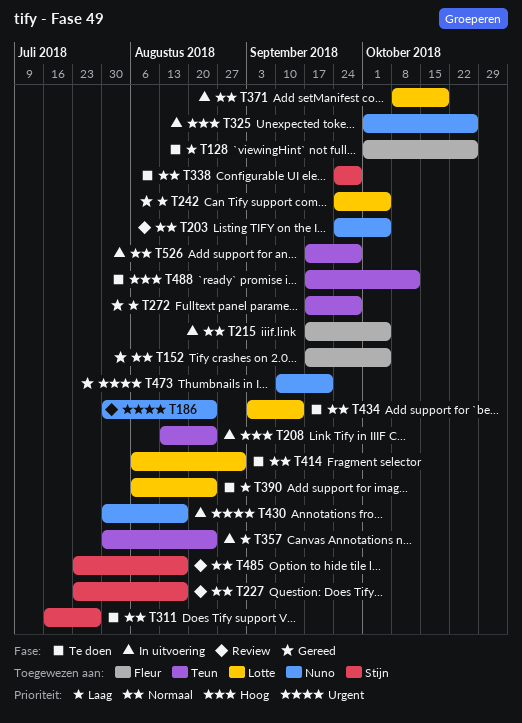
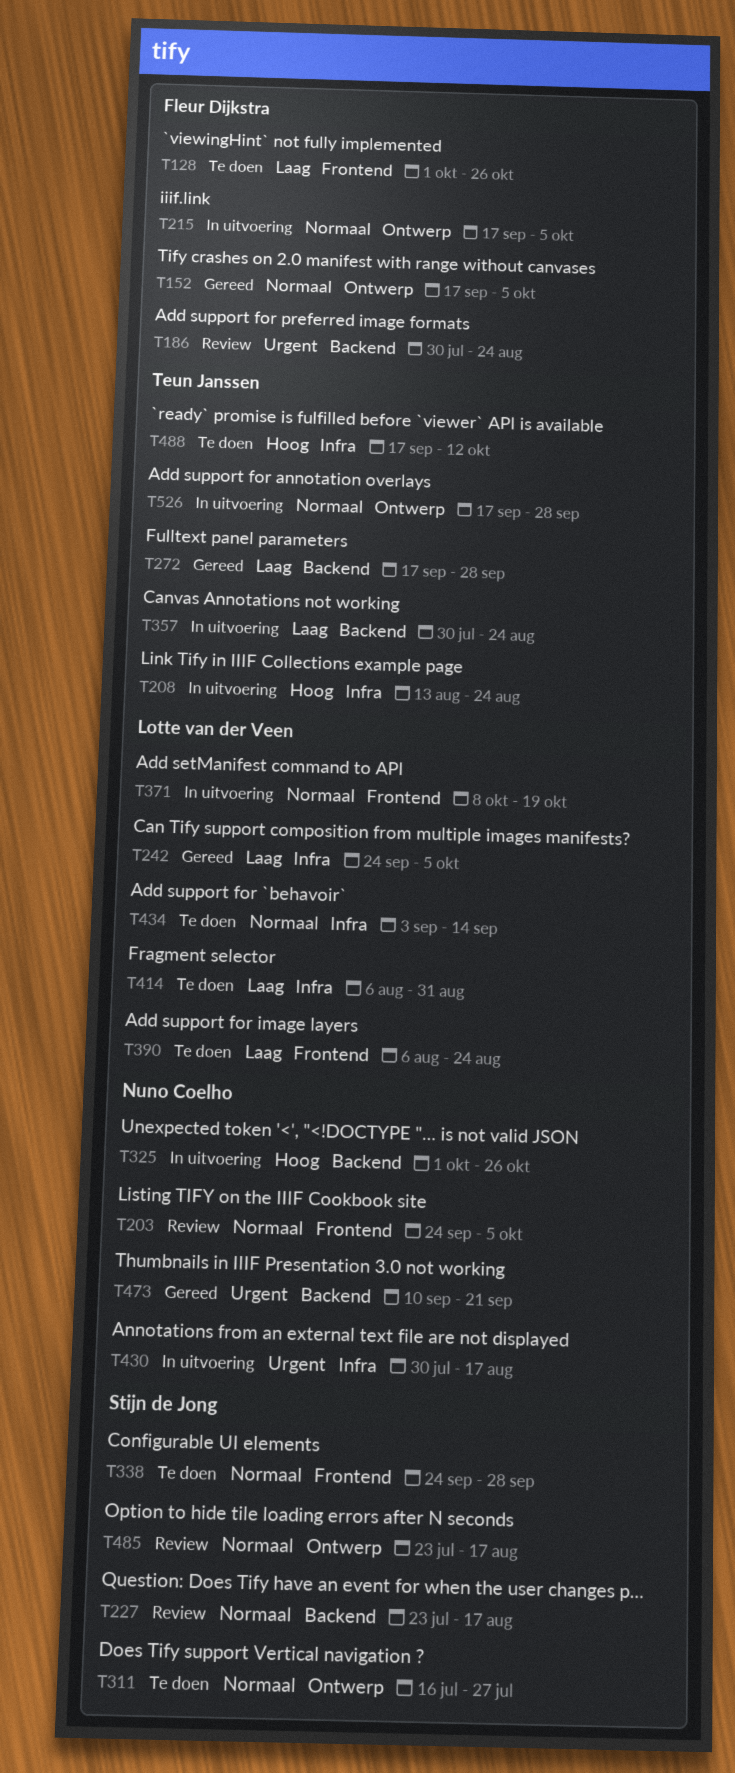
T186, owner: Nuno Coelho -> Fleur Dijkstra
T414, priority: Normaal -> Laag

